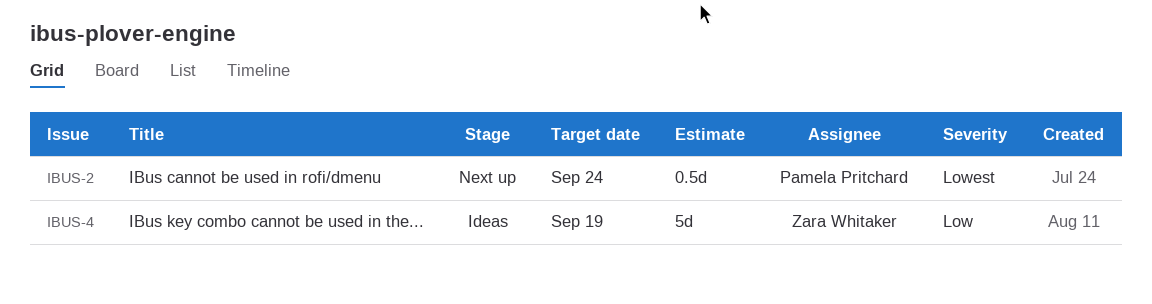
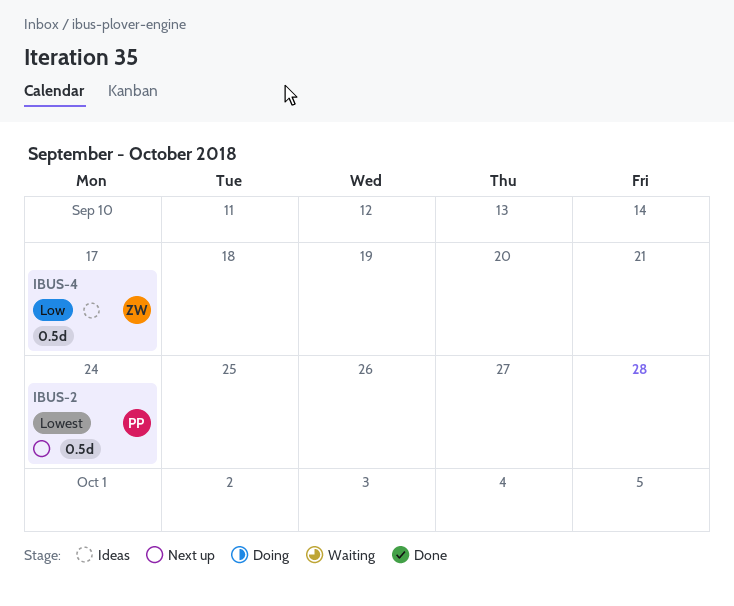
IBUS-4, estimate: 5d -> 0.5d
IBUS-4, due: Sep 19 -> Sep 17

